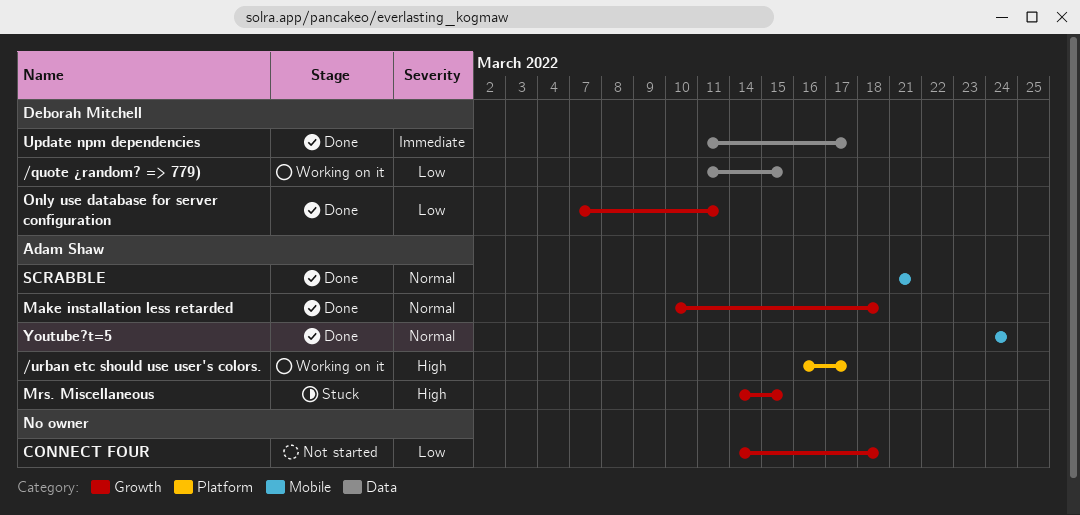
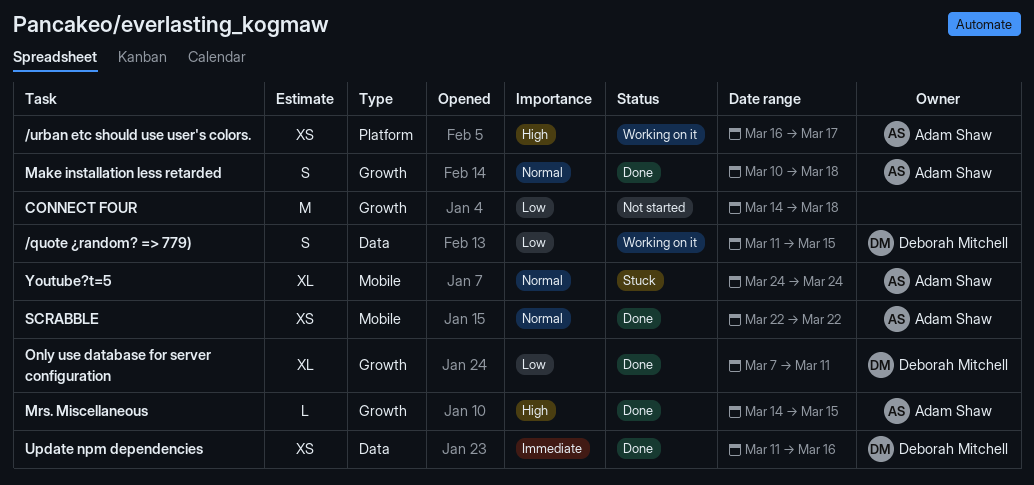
Mrs. Miscellaneous, status: Stuck -> Done
SCRABBLE, start: Mar 21 -> Mar 22
SCRABBLE, due: Mar 21 -> Mar 22
Update npm dependencies, due: Mar 17 -> Mar 16
Youtube?t=5, status: Done -> Stuck

